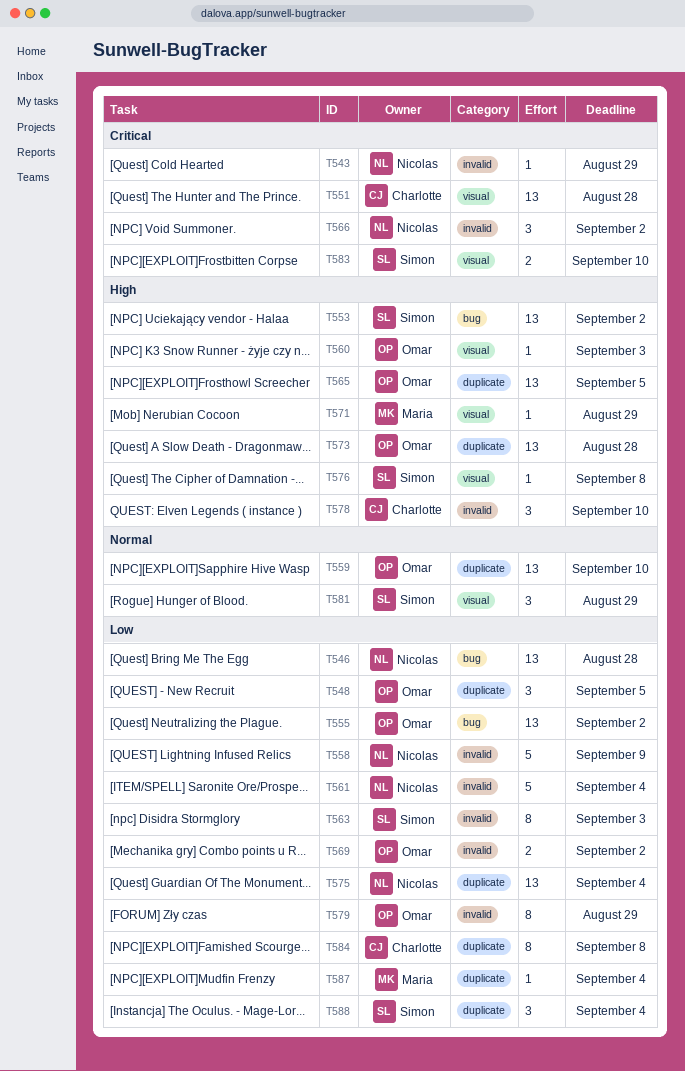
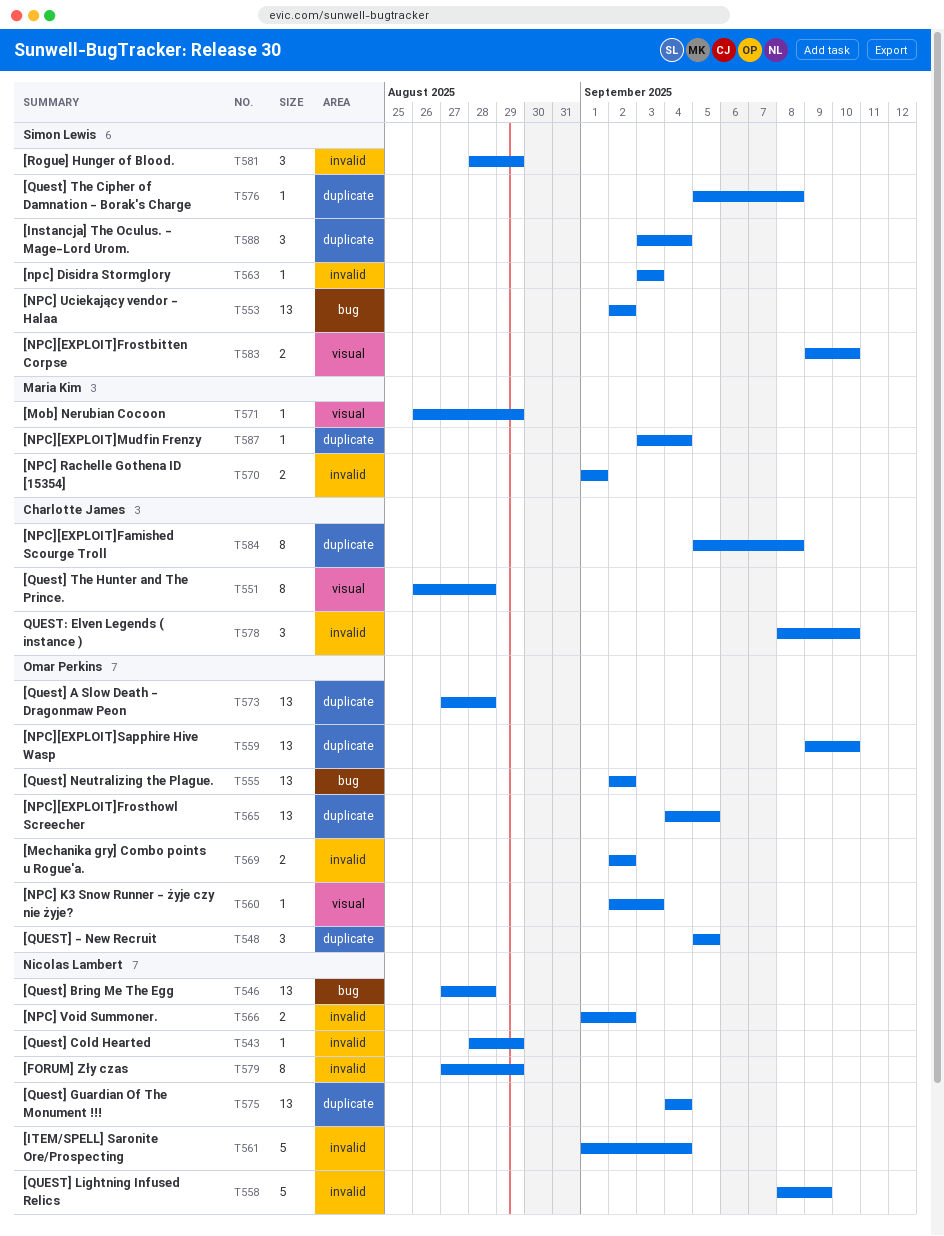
T551, estimate: 13 -> 8
T563, estimate: 8 -> 1
T566, estimate: 3 -> 2
T570: none -> present
T576, label: visual -> duplicate
T579, owner: Omar Perkins -> Nicolas Lambert
T581, label: visual -> invalid

